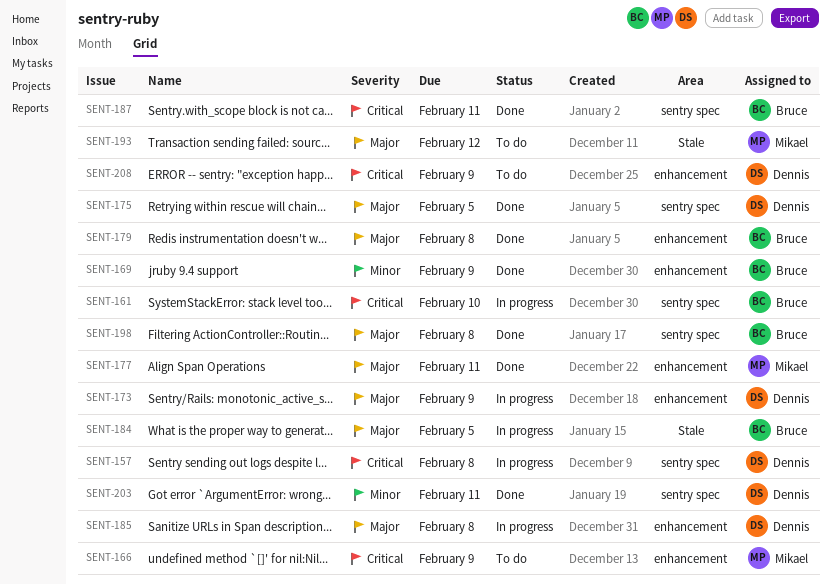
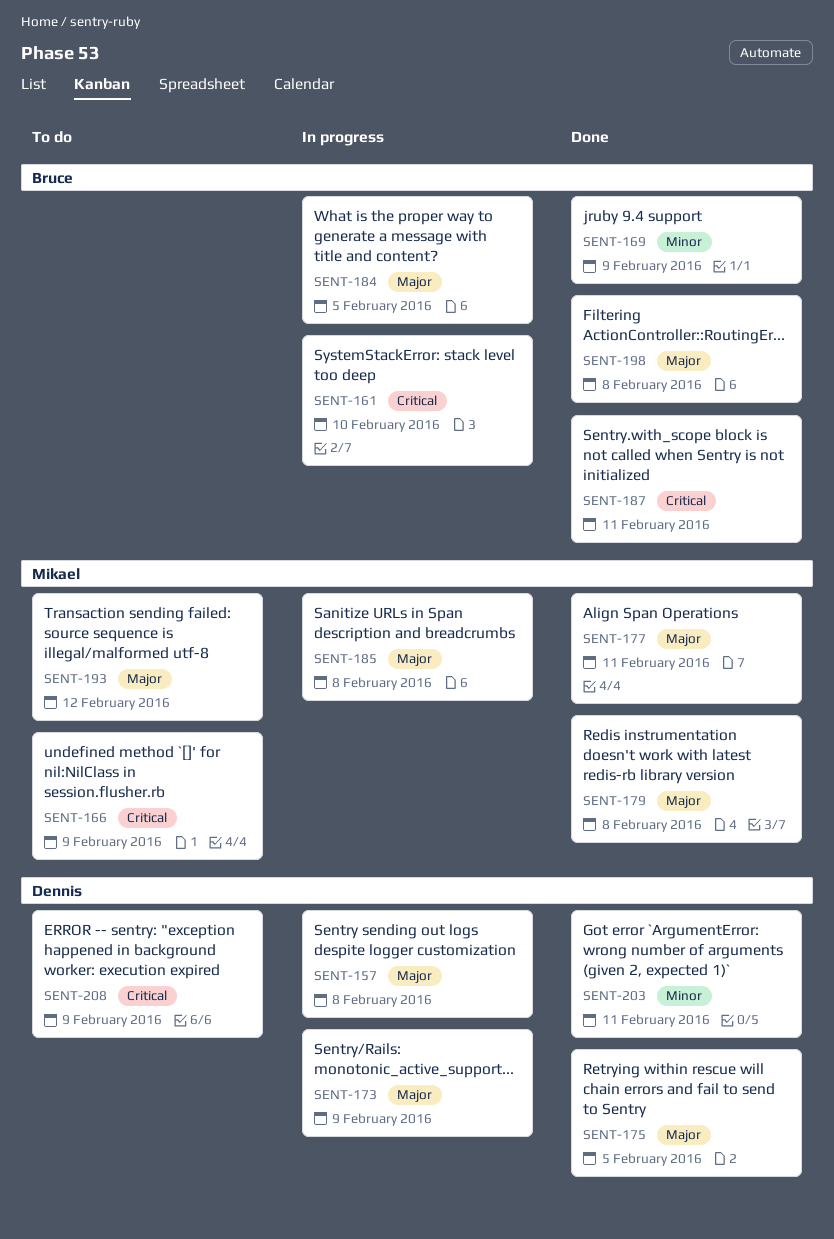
SENT-157, priority: Critical -> Major
SENT-179, owner: Bruce -> Mikael
SENT-185, owner: Dennis -> Mikael

